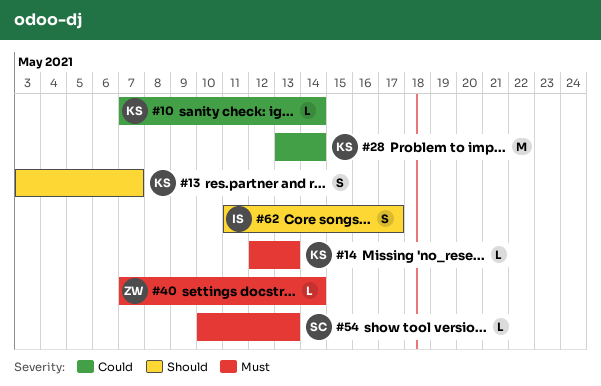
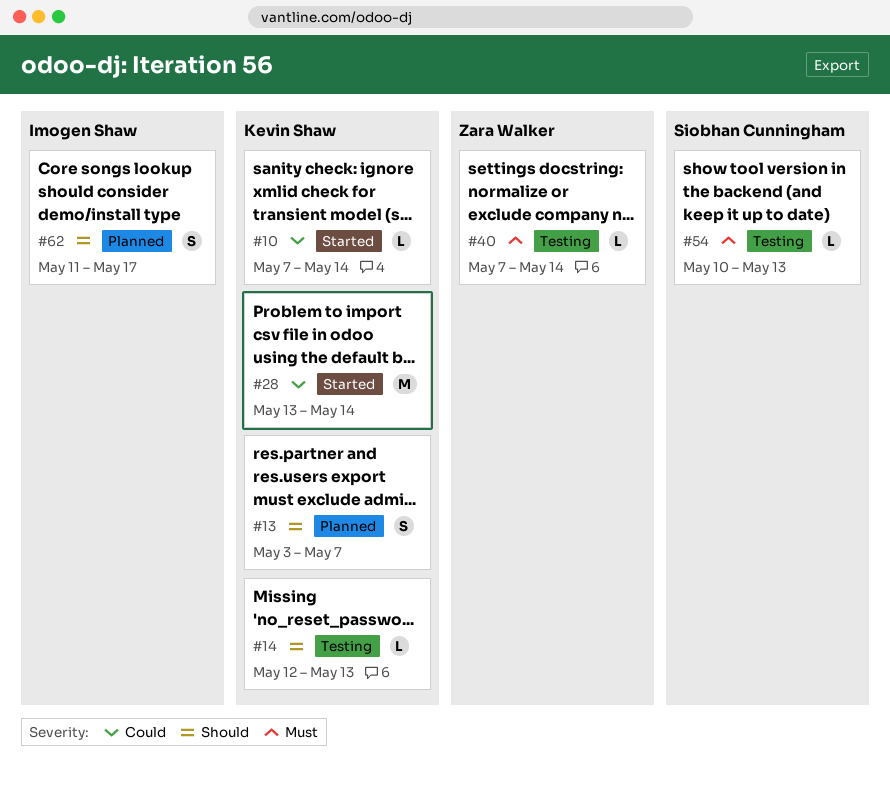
#14, priority: Must -> Should

